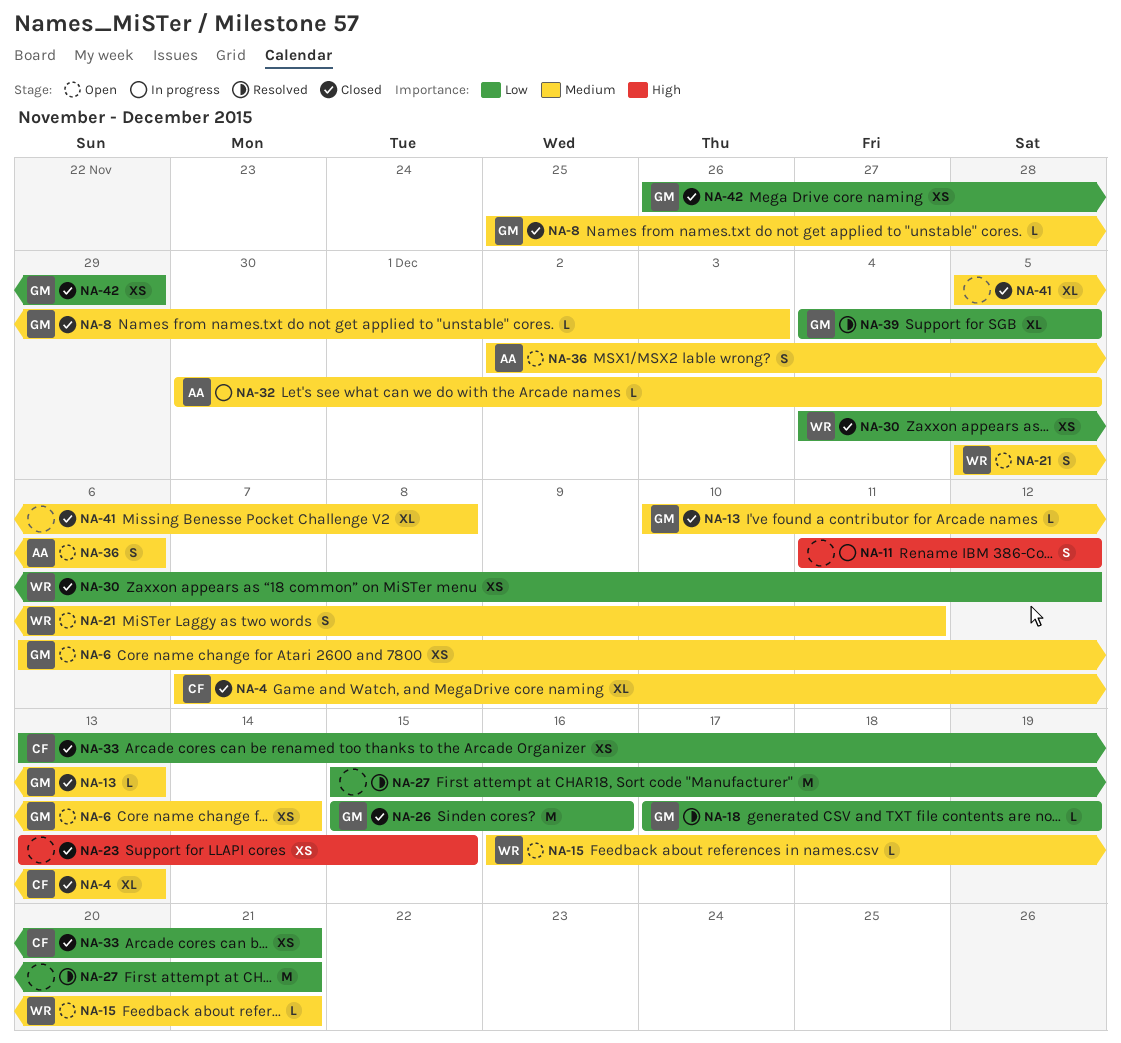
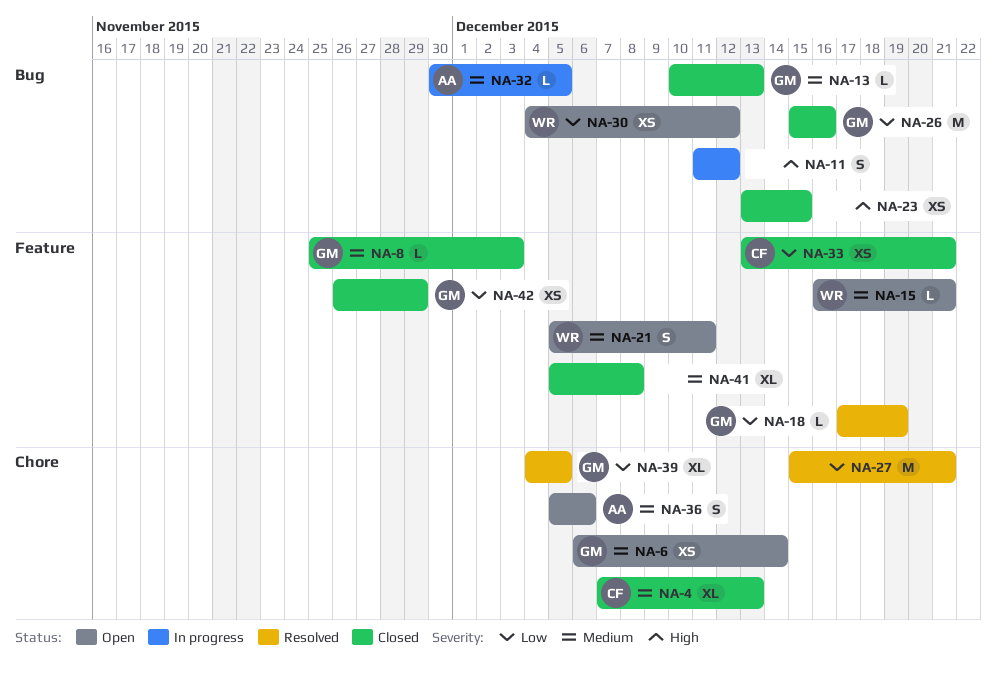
NA-30, status: Closed -> Open
NA-36, start: Dec 2 -> Dec 5

